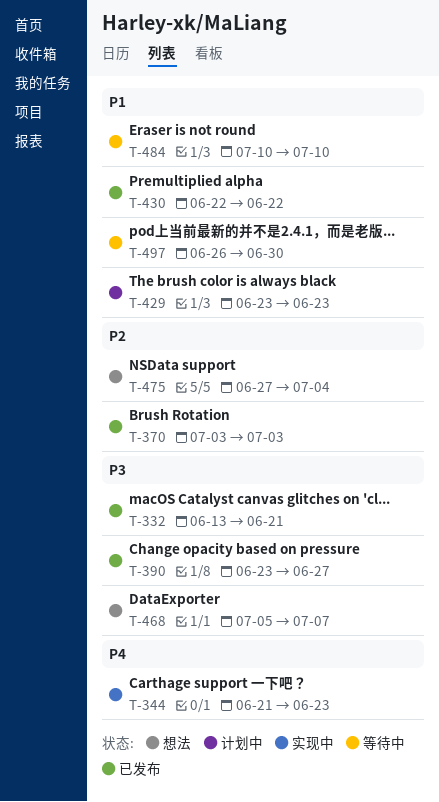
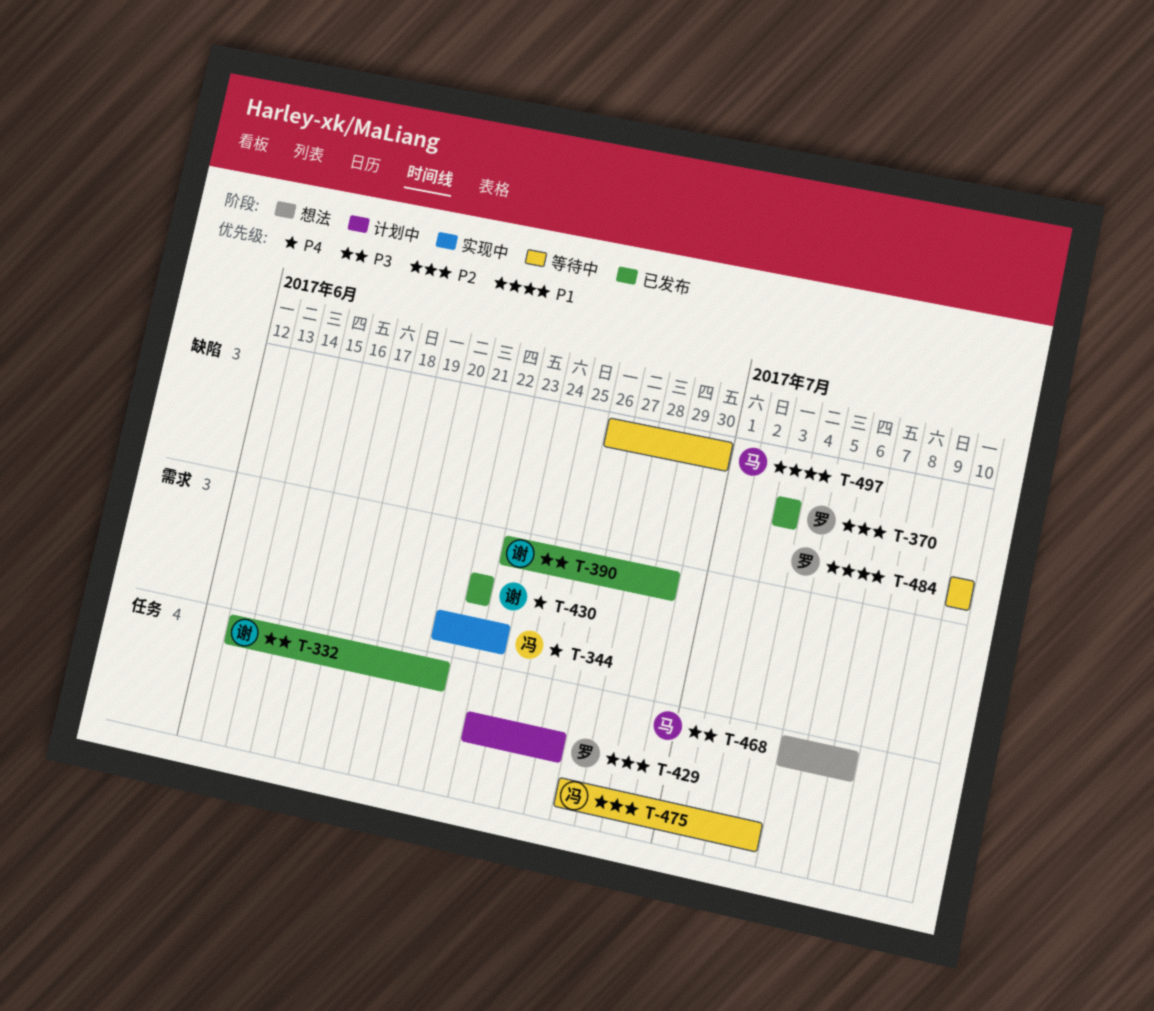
T-390, due: Jun 27 -> Jun 29
T-429, priority: P1 -> P2
T-429, due: Jun 23 -> Jun 26
T-430, priority: P1 -> P4
T-475, status: 想法 -> 等待中

